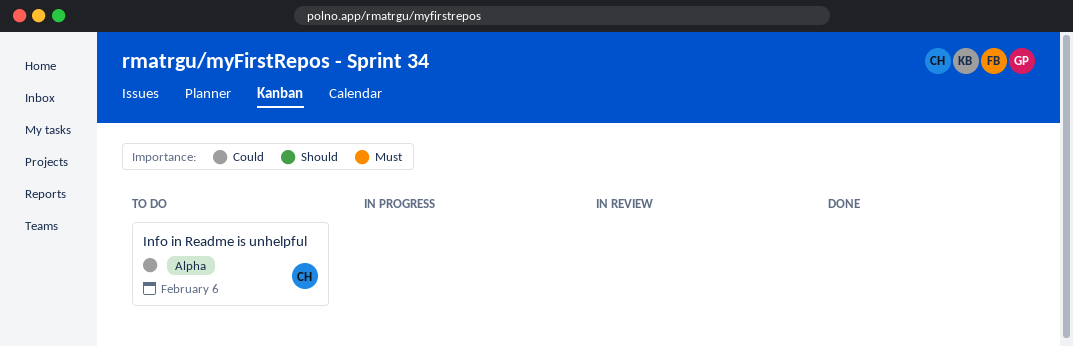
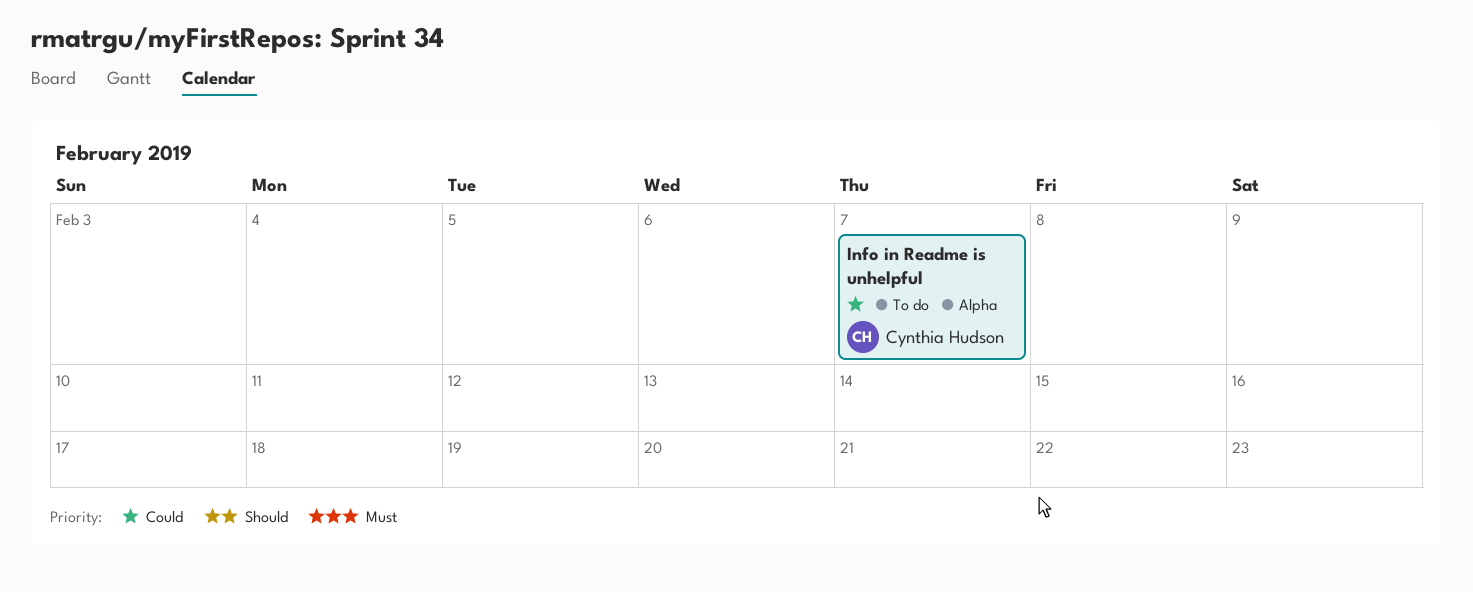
Info in Readme is unhelpful, due: Feb 6 -> Feb 7

